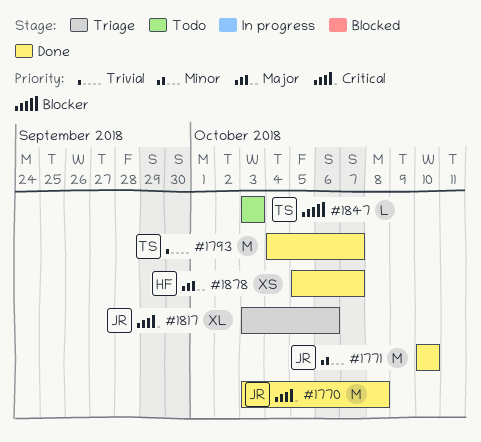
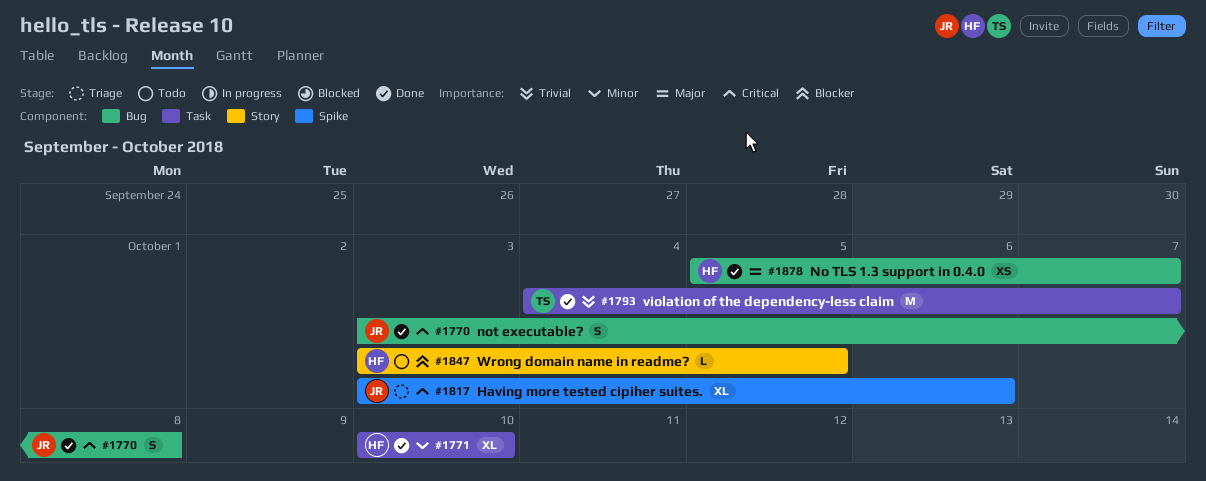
#1770, estimate: M -> S
#1771, owner: JR -> HF
#1771, estimate: M -> XL
#1847, owner: TS -> HF
#1847, due: Oct 3 -> Oct 5

